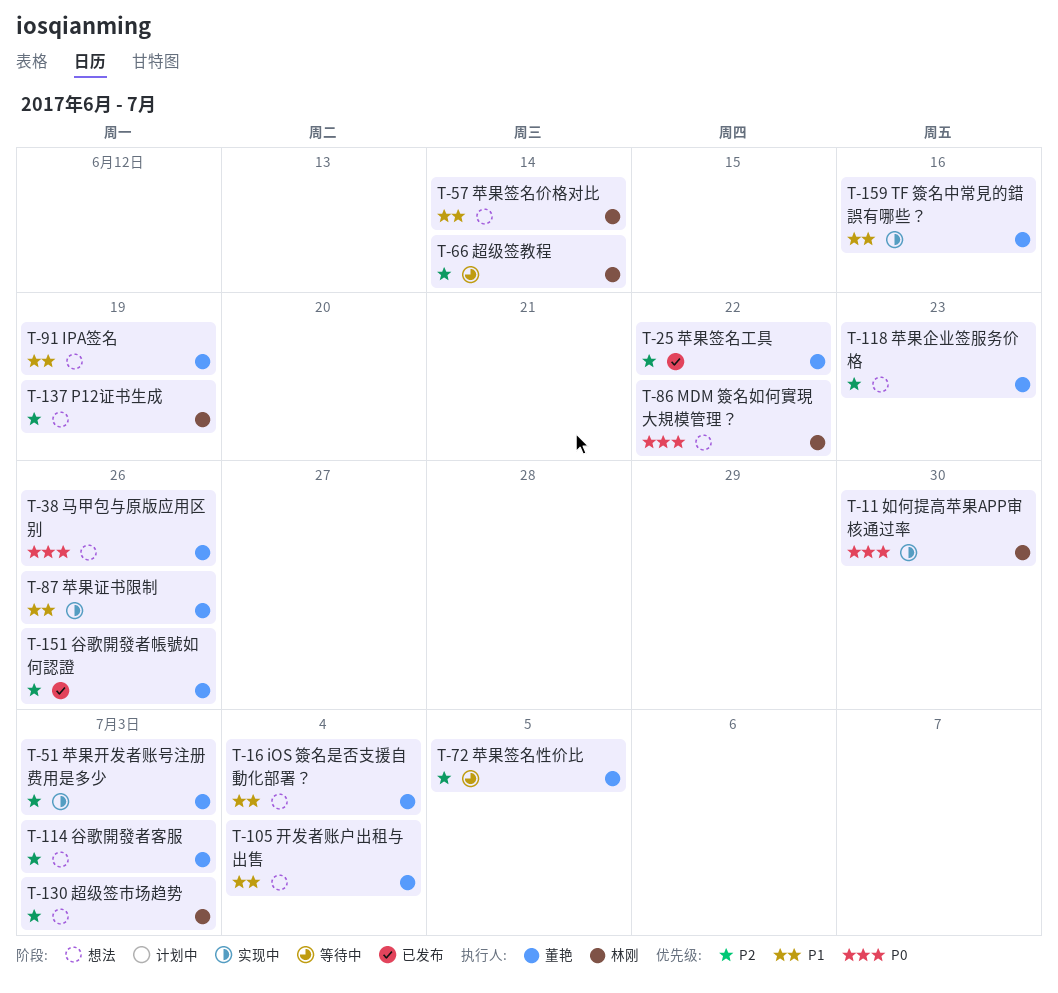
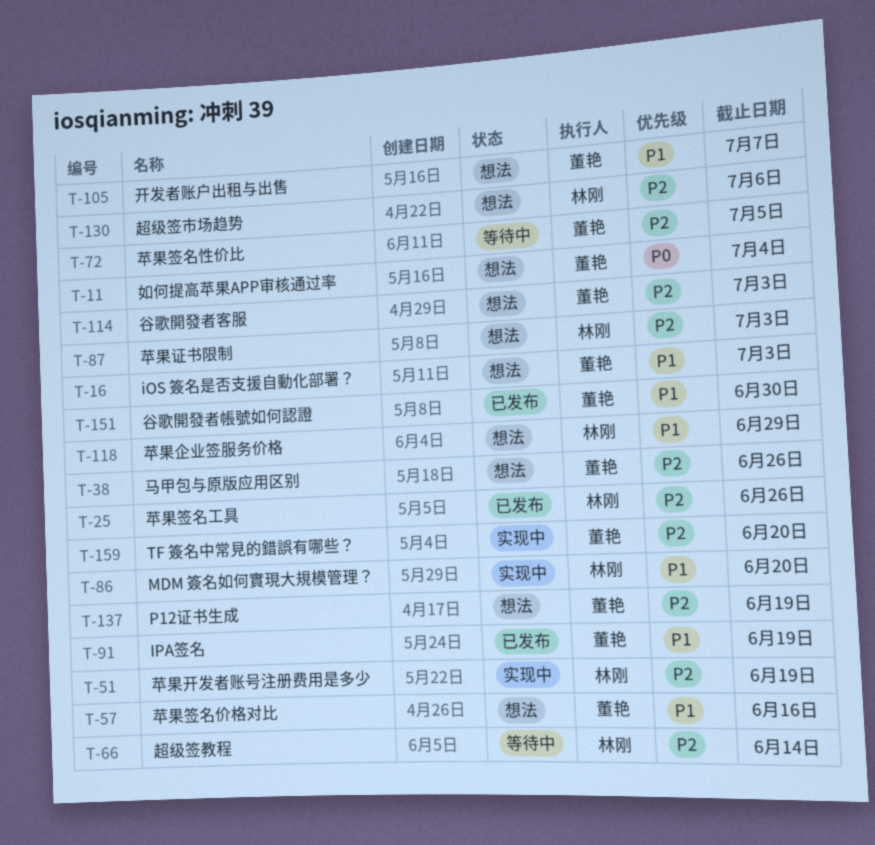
T-11, status: 实现中 -> 想法
T-11, owner: 林刚 -> 董艳
T-11, due: Jun 30 -> Jul 4
T-16, due: Jul 4 -> Jul 3
T-25, owner: 董艳 -> 林刚
T-25, due: Jun 22 -> Jun 26
T-38, priority: P0 -> P2
T-51, owner: 董艳 -> 林刚
T-51, due: Jul 3 -> Jun 19
T-57, owner: 林刚 -> 董艳
T-57, due: Jun 14 -> Jun 16
T-86, status: 想法 -> 实现中
T-86, priority: P0 -> P1
T-86, due: Jun 22 -> Jun 20
T-87, status: 实现中 -> 想法
T-87, owner: 董艳 -> 林刚
T-87, priority: P1 -> P2
T-87, due: Jun 26 -> Jul 3
T-91, status: 想法 -> 已发布
T-105, due: Jul 4 -> Jul 7
T-118, owner: 董艳 -> 林刚
T-118, priority: P2 -> P1
T-118, due: Jun 23 -> Jun 29
T-130, due: Jul 3 -> Jul 6
T-137, owner: 林刚 -> 董艳
T-151, priority: P2 -> P1
T-151, due: Jun 26 -> Jun 30
T-159, priority: P1 -> P2
T-159, due: Jun 16 -> Jun 20

